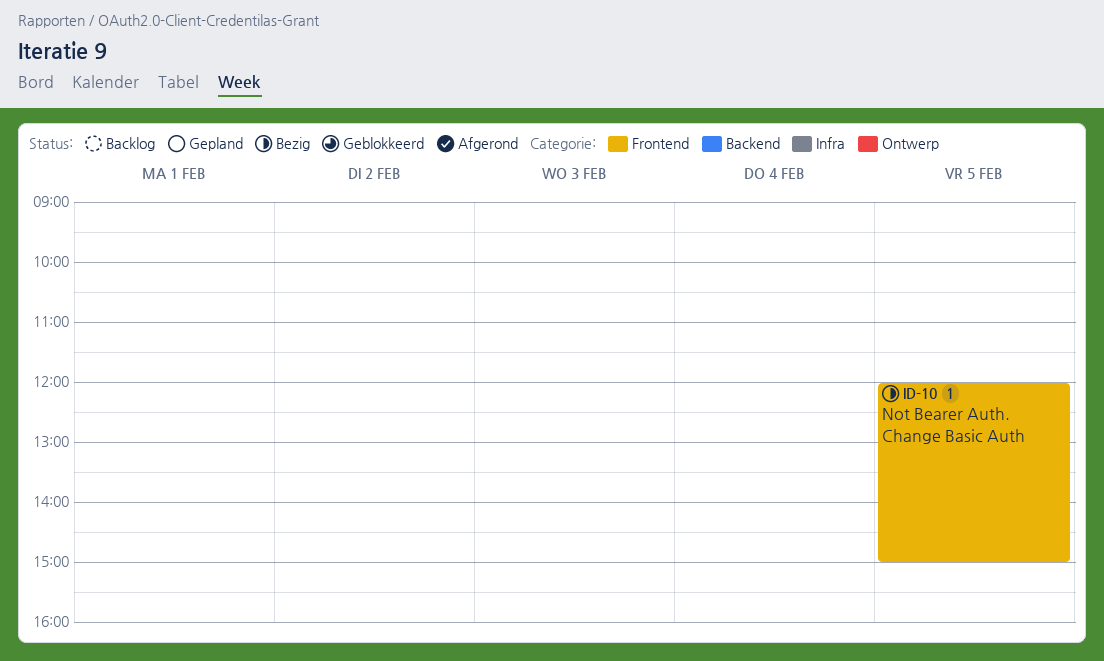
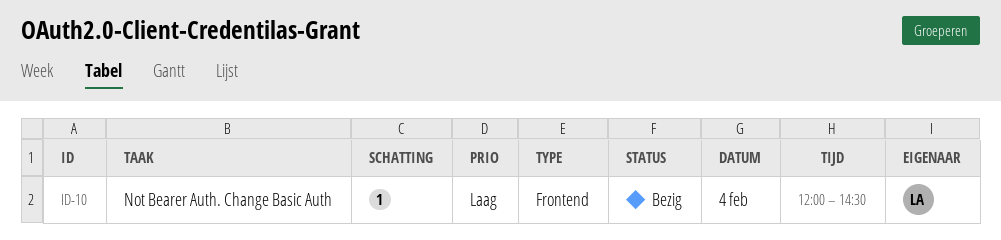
ID-10, day: Feb 5 -> Feb 4
ID-10, ends: 15:00 -> 14:30

